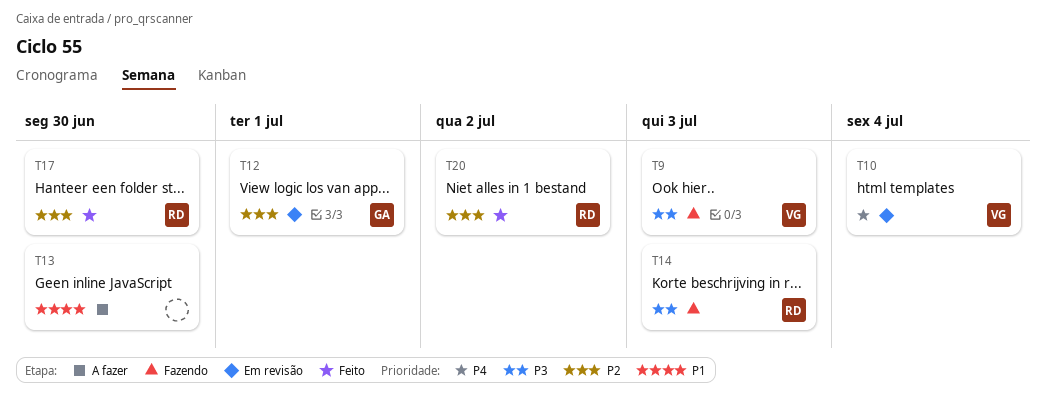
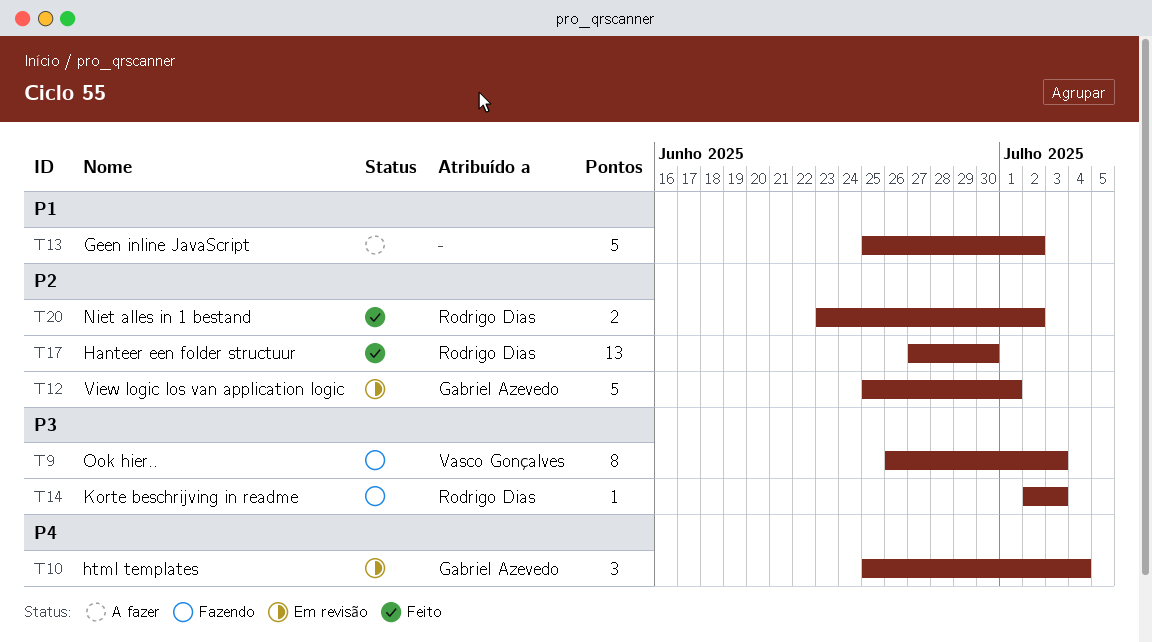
T10, owner: Vasco Gonçalves -> Gabriel Azevedo
T13, due: Jun 30 -> Jul 2

